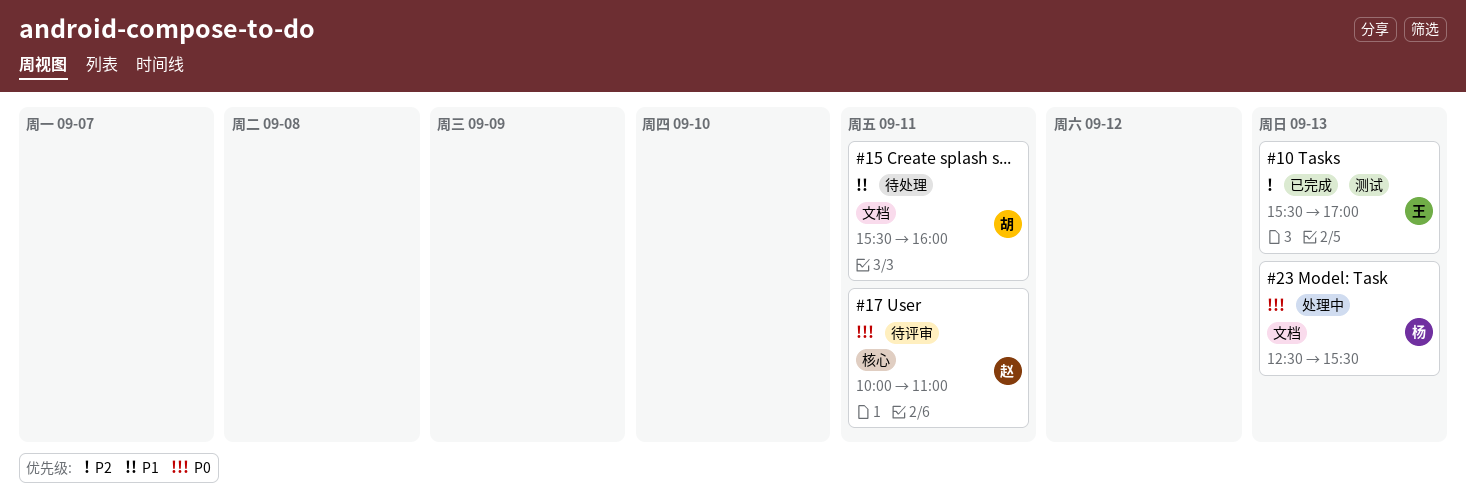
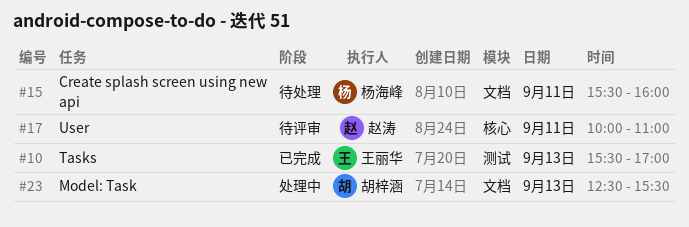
#15, owner: 胡梓涵 -> 杨海峰
#23, owner: 杨海峰 -> 胡梓涵

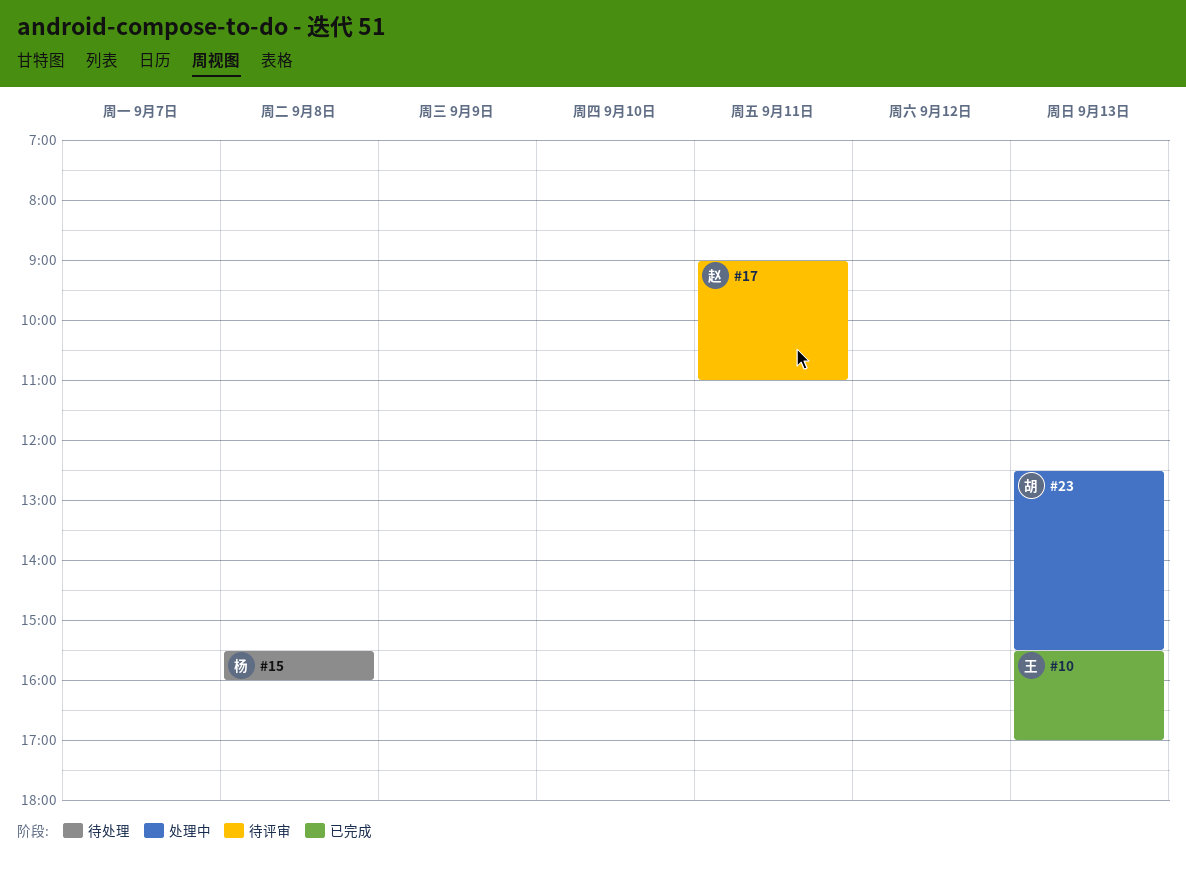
#15, day: Sep 11 -> Sep 8
#17, begins: 10:00 -> 09:00

